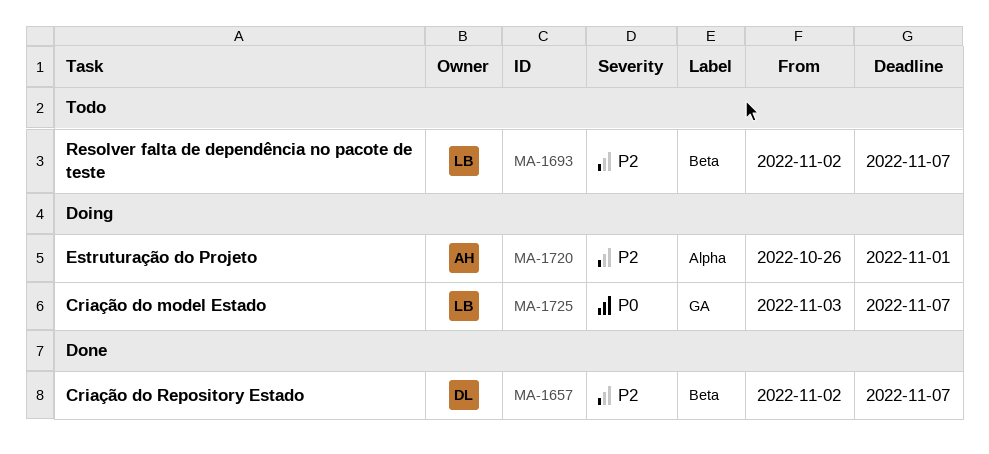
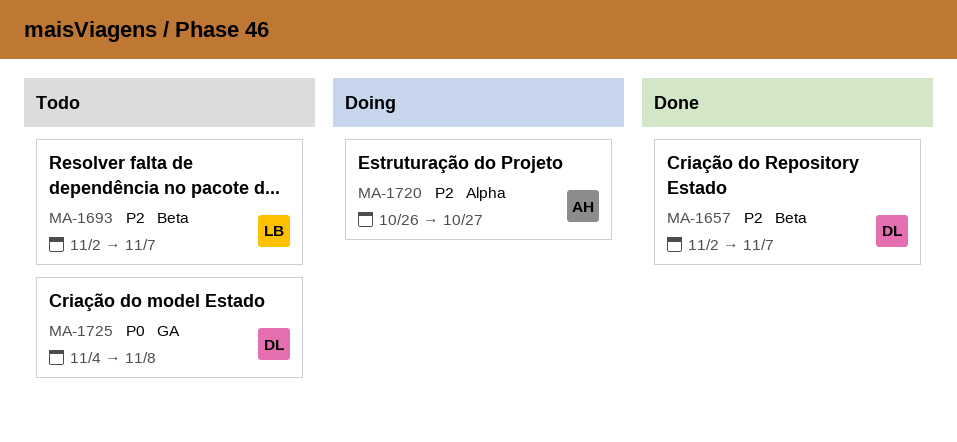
MA-1720, due: Nov 1 -> Oct 27
MA-1725, status: Doing -> Todo
MA-1725, owner: LB -> DL
MA-1725, start: Nov 3 -> Nov 4
MA-1725, due: Nov 7 -> Nov 8

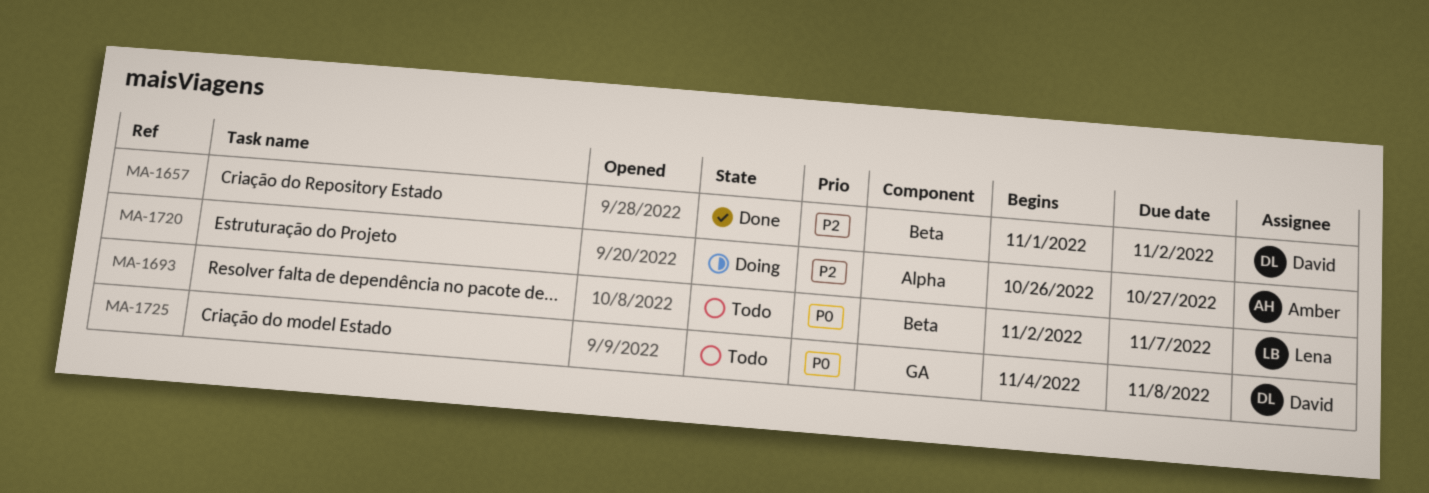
MA-1657, start: Nov 2 -> Nov 1
MA-1657, due: Nov 7 -> Nov 2
MA-1693, priority: P2 -> P0

